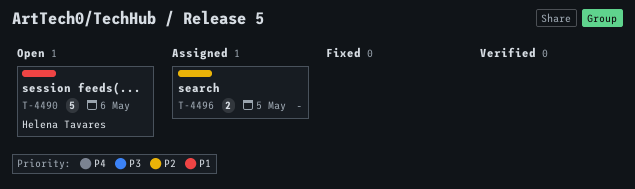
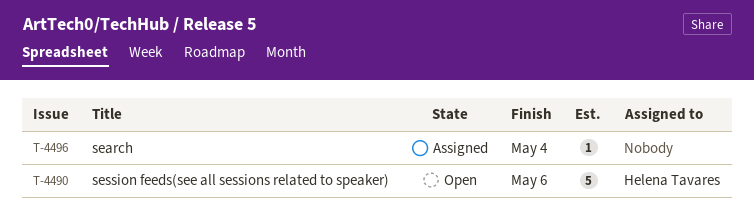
T-4496, estimate: 2 -> 1
T-4496, due: May 5 -> May 4

